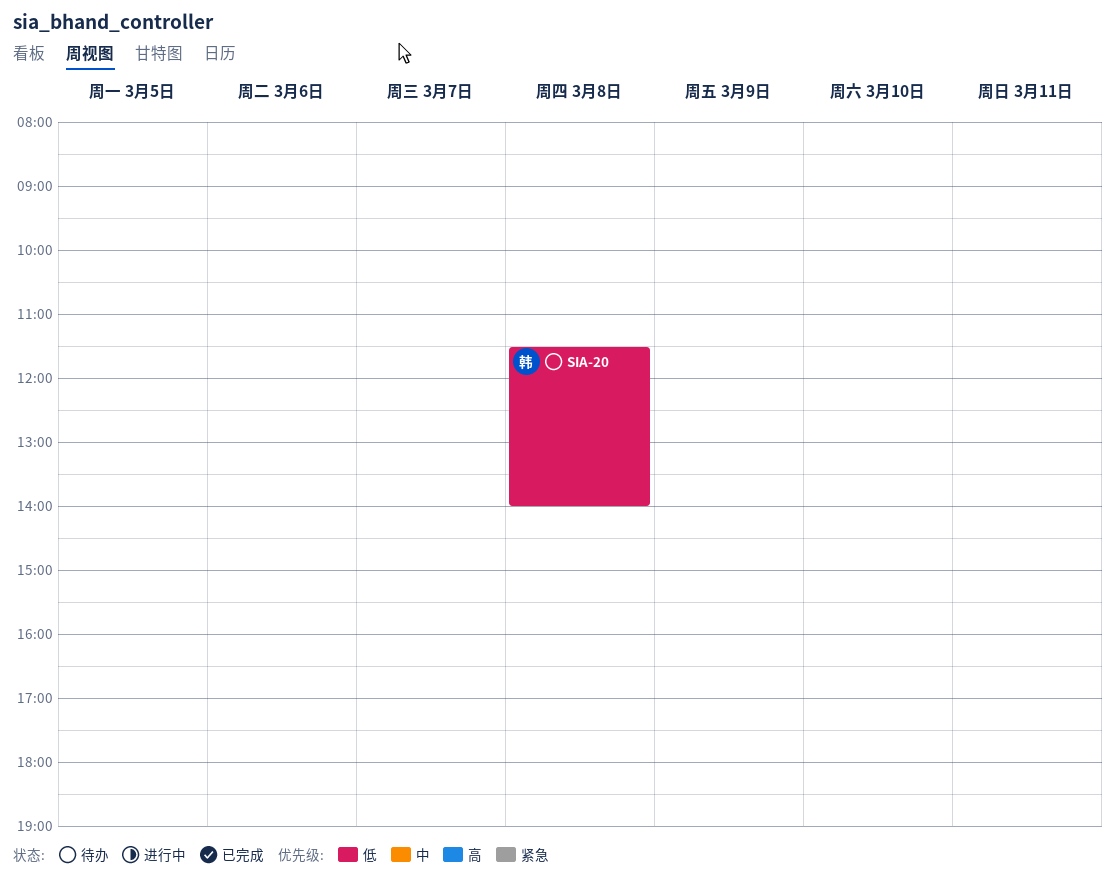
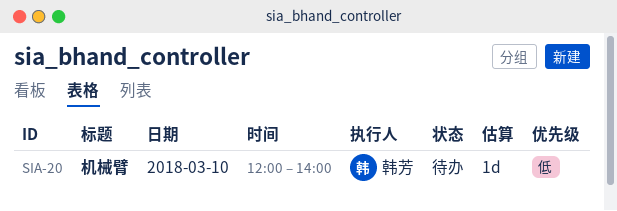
SIA-20, day: Mar 8 -> Mar 10
SIA-20, begins: 11:30 -> 12:00

